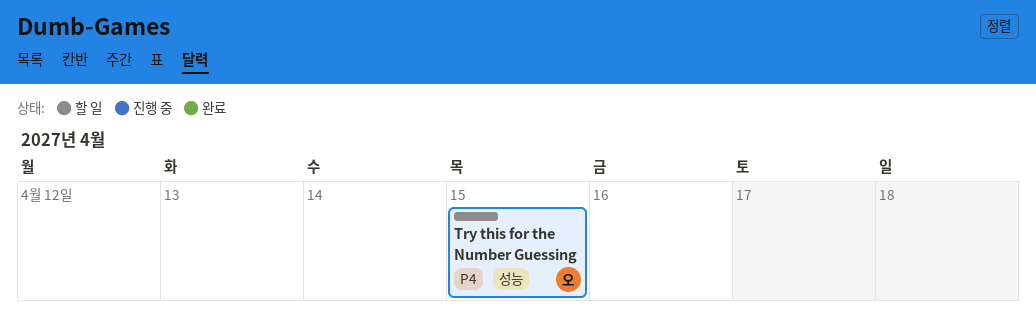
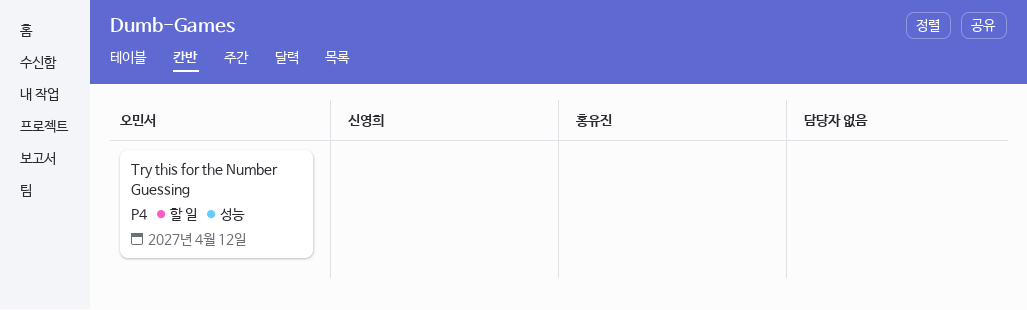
Try this for the Number Guessing, due: Apr 15 -> Apr 12

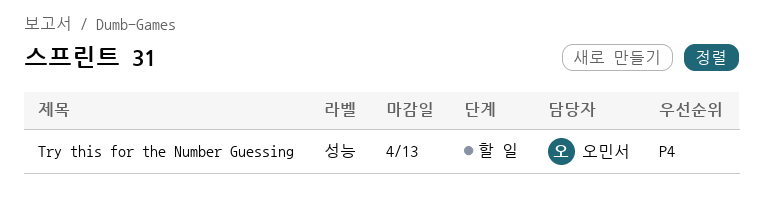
Try this for the Number Guessing, due: Apr 12 -> Apr 13

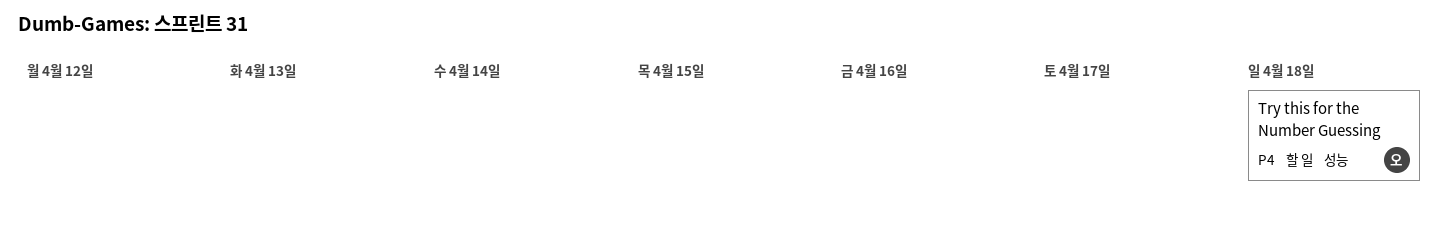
Try this for the Number Guessing, due: Apr 13 -> Apr 18

